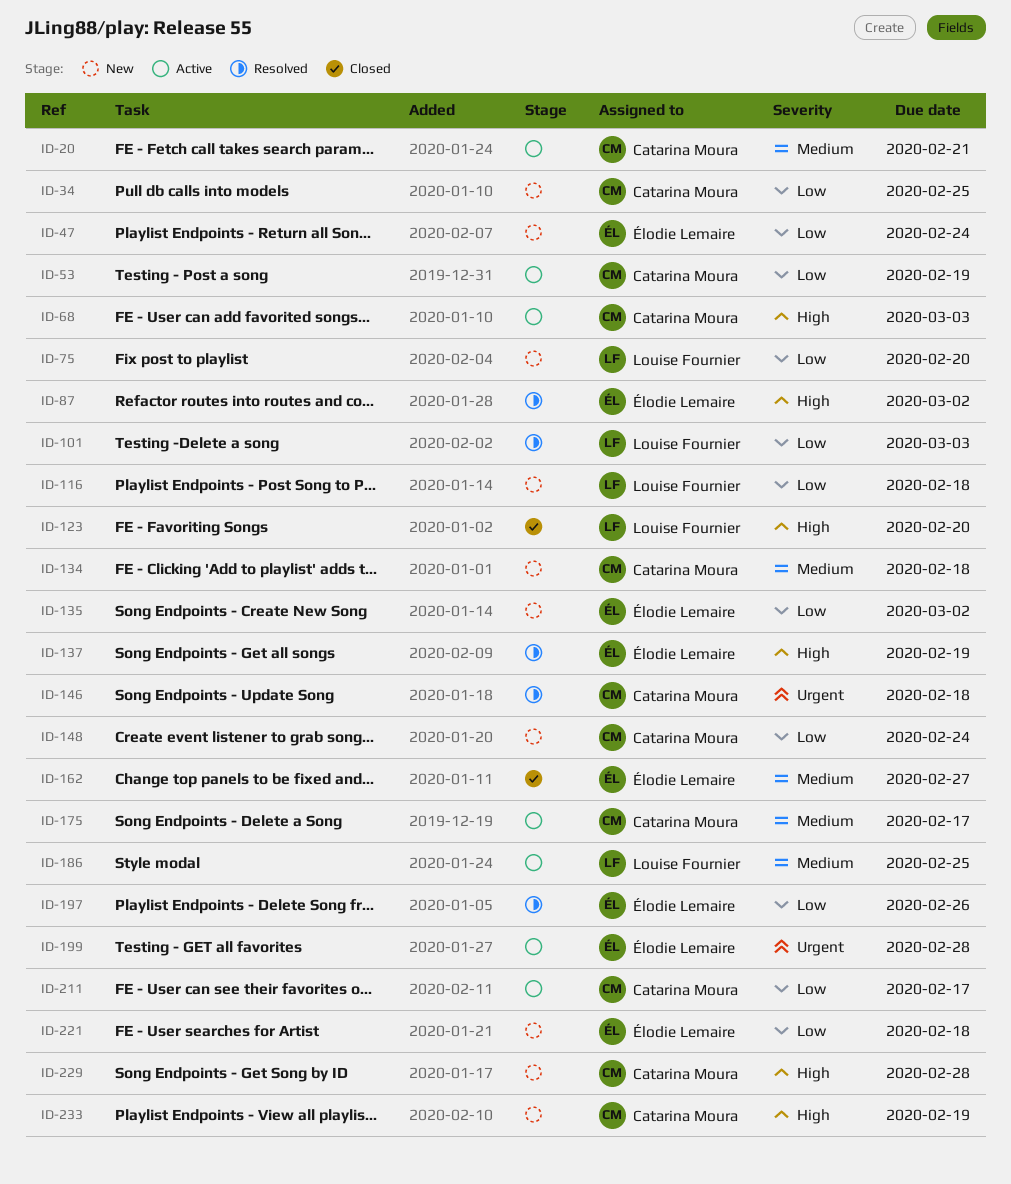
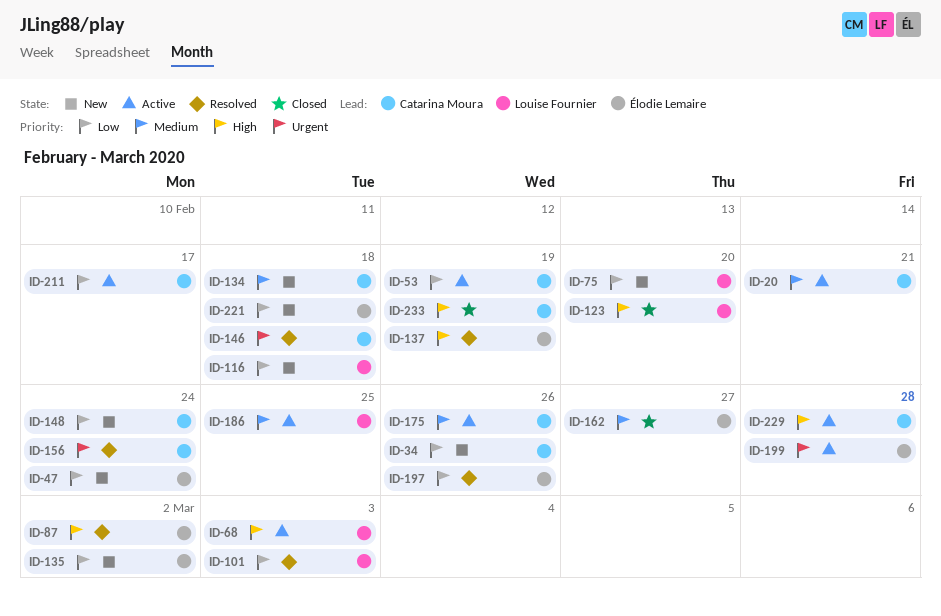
ID-34, due: Feb 25 -> Feb 26
ID-68, owner: Catarina Moura -> Louise Fournier
ID-156: none -> present
ID-175, due: Feb 17 -> Feb 26
ID-229, status: New -> Active
ID-233, status: New -> Closed

